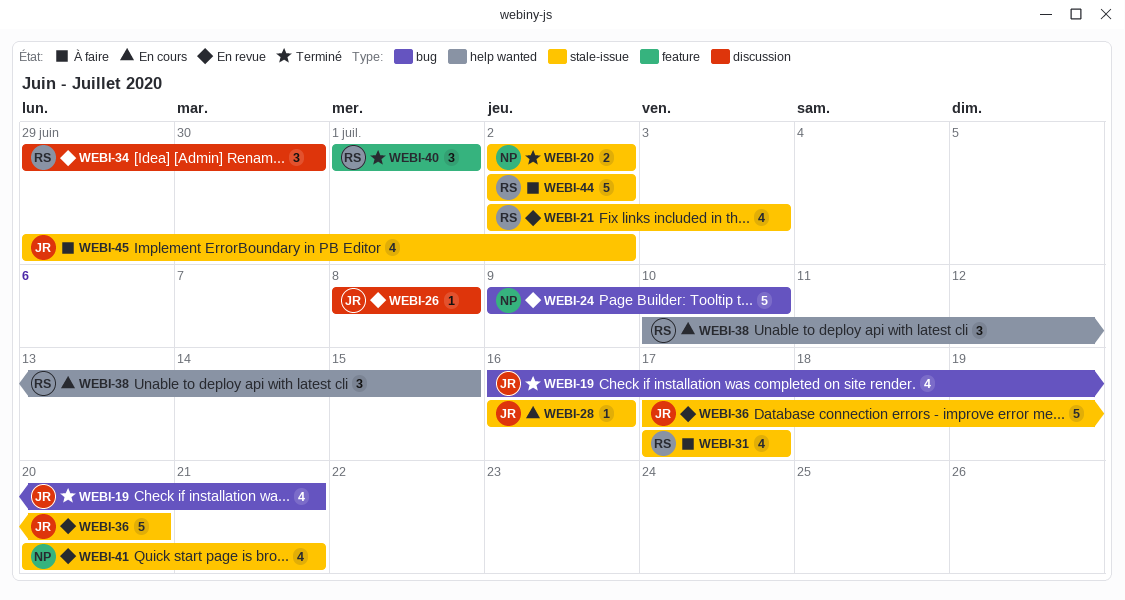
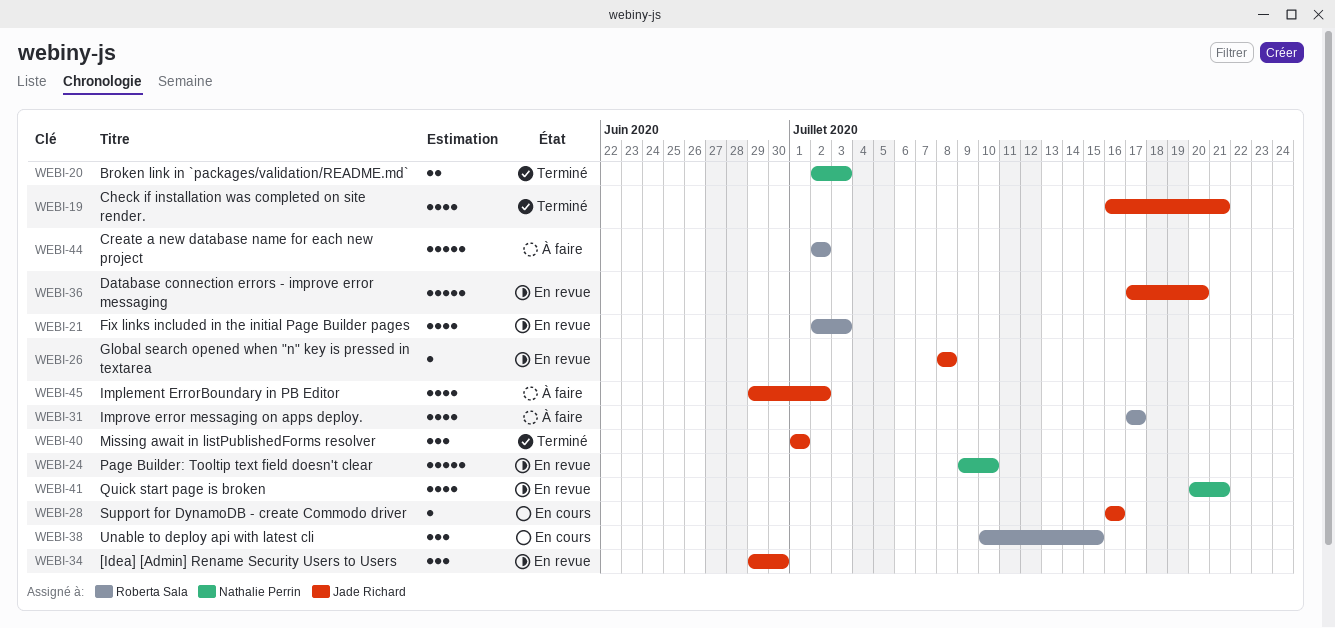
WEBI-20, due: Jul 2 -> Jul 3
WEBI-34, owner: Roberta Sala -> Jade Richard
WEBI-40, owner: Roberta Sala -> Jade Richard

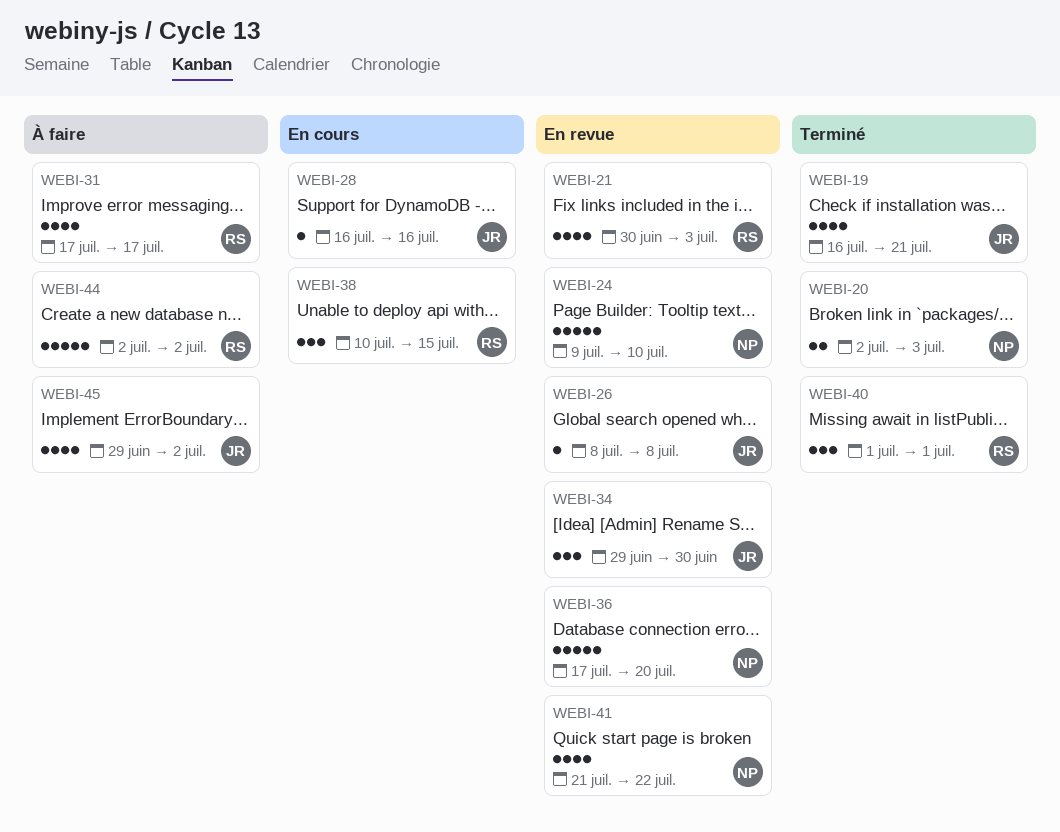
WEBI-21, start: Jul 2 -> Jun 30
WEBI-36, owner: Jade Richard -> Nathalie Perrin
WEBI-40, owner: Jade Richard -> Roberta Sala
WEBI-41, start: Jul 20 -> Jul 21
WEBI-41, due: Jul 21 -> Jul 22

